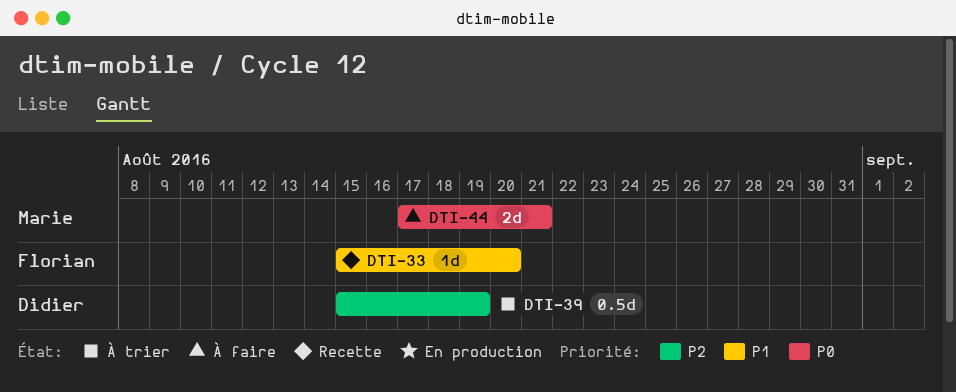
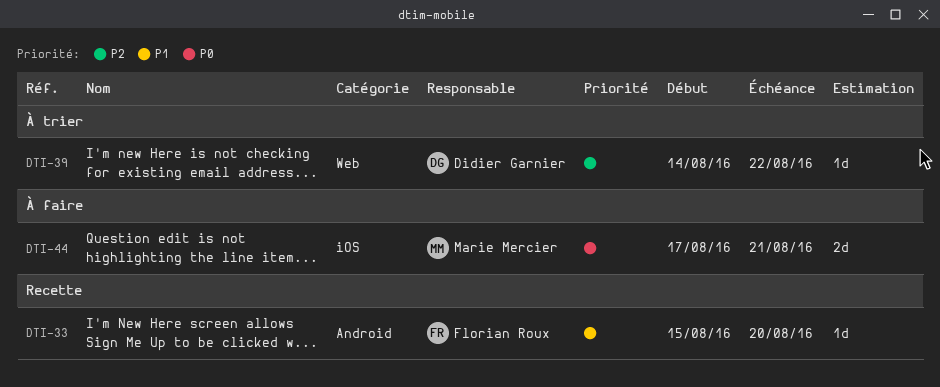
DTI-39, estimate: 0.5d -> 1d
DTI-39, start: Aug 15 -> Aug 14
DTI-39, due: Aug 19 -> Aug 22

